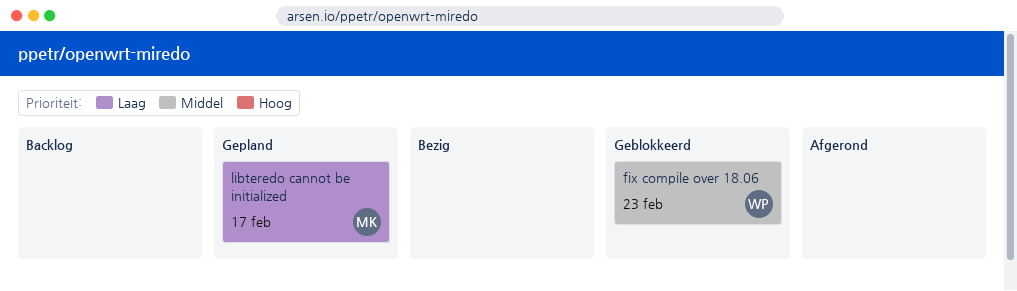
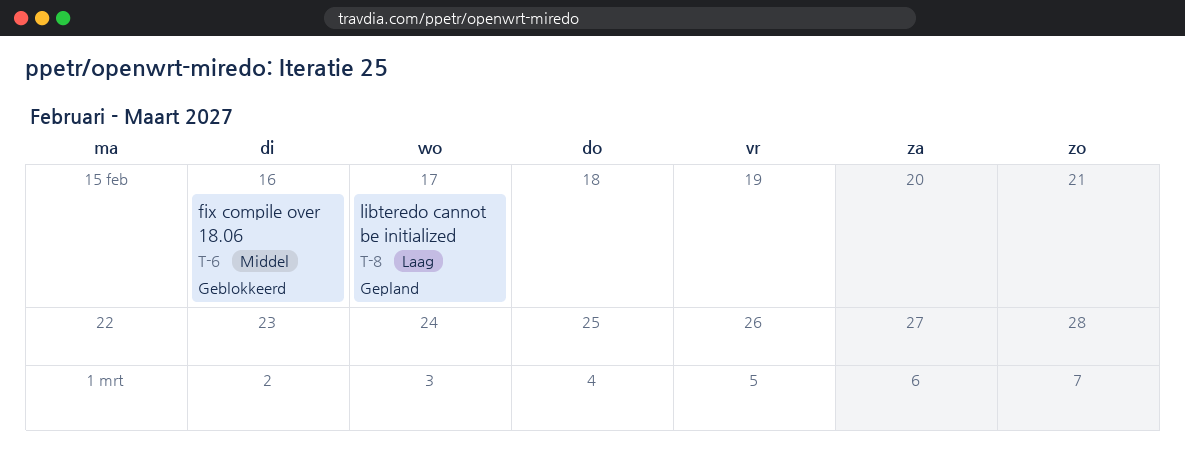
fix compile over 18.06, due: Feb 23 -> Feb 16

